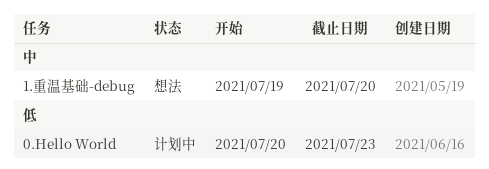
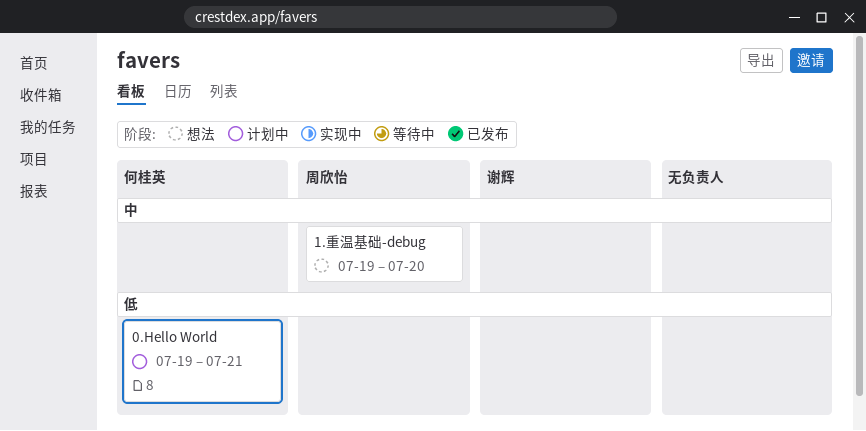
0.Hello World, start: Jul 20 -> Jul 19
0.Hello World, due: Jul 23 -> Jul 21

